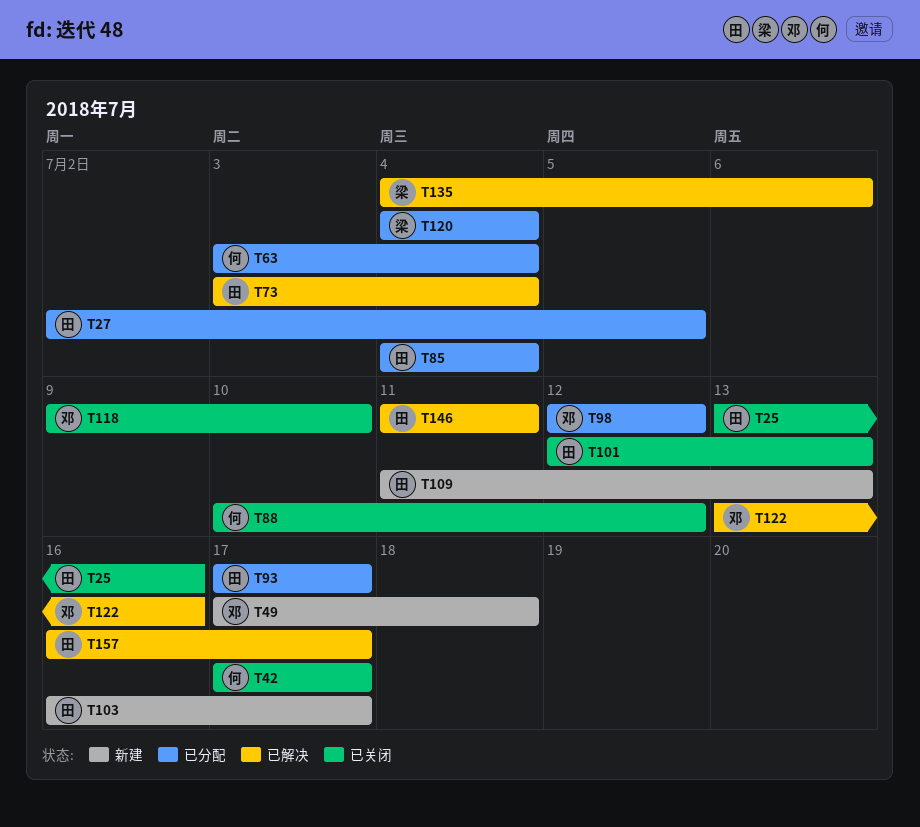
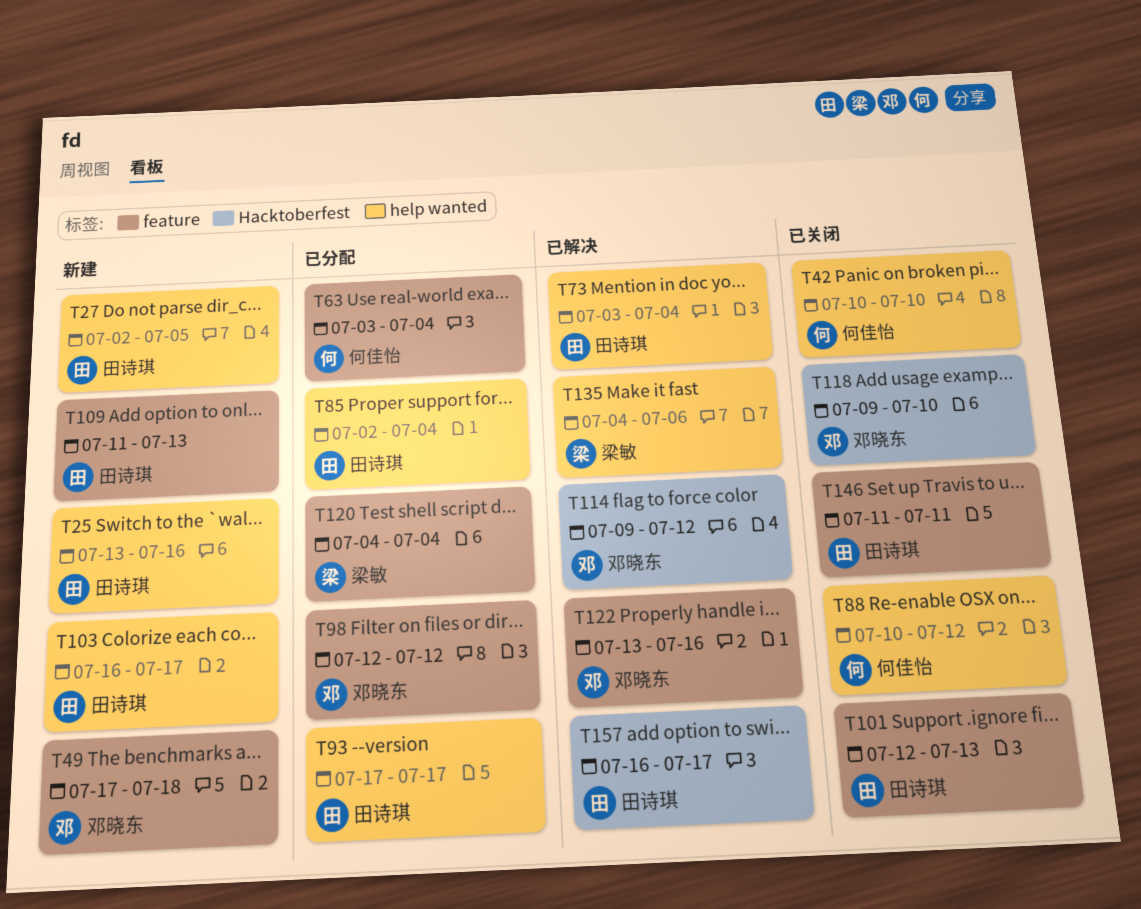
T25, status: 已关闭 -> 新建
T27, status: 已分配 -> 新建
T42, start: Jul 17 -> Jul 10
T42, due: Jul 17 -> Jul 10
T85, start: Jul 4 -> Jul 2
T114: none -> present
T146, status: 已解决 -> 已关闭

